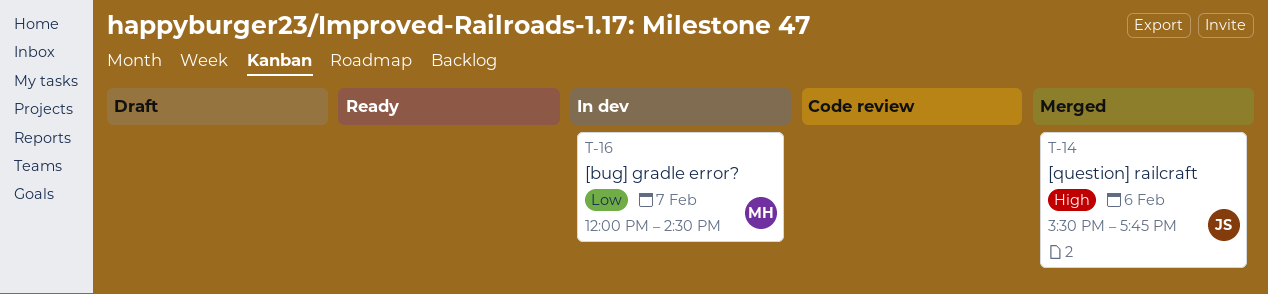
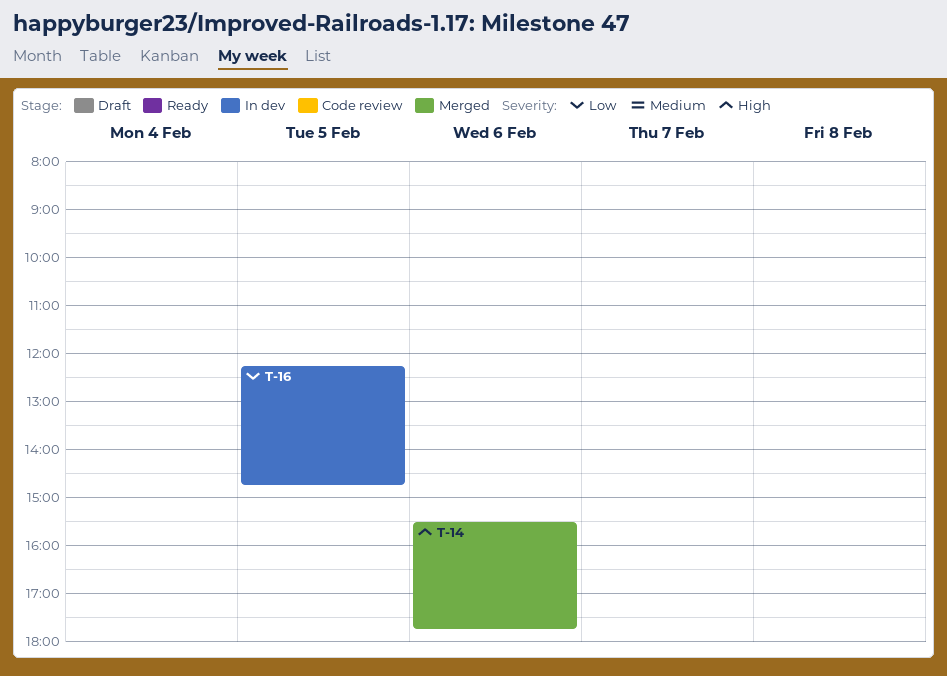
T-16, day: Feb 7 -> Feb 5
T-16, begins: 12:00 -> 12:15
T-16, ends: 14:30 -> 14:45

